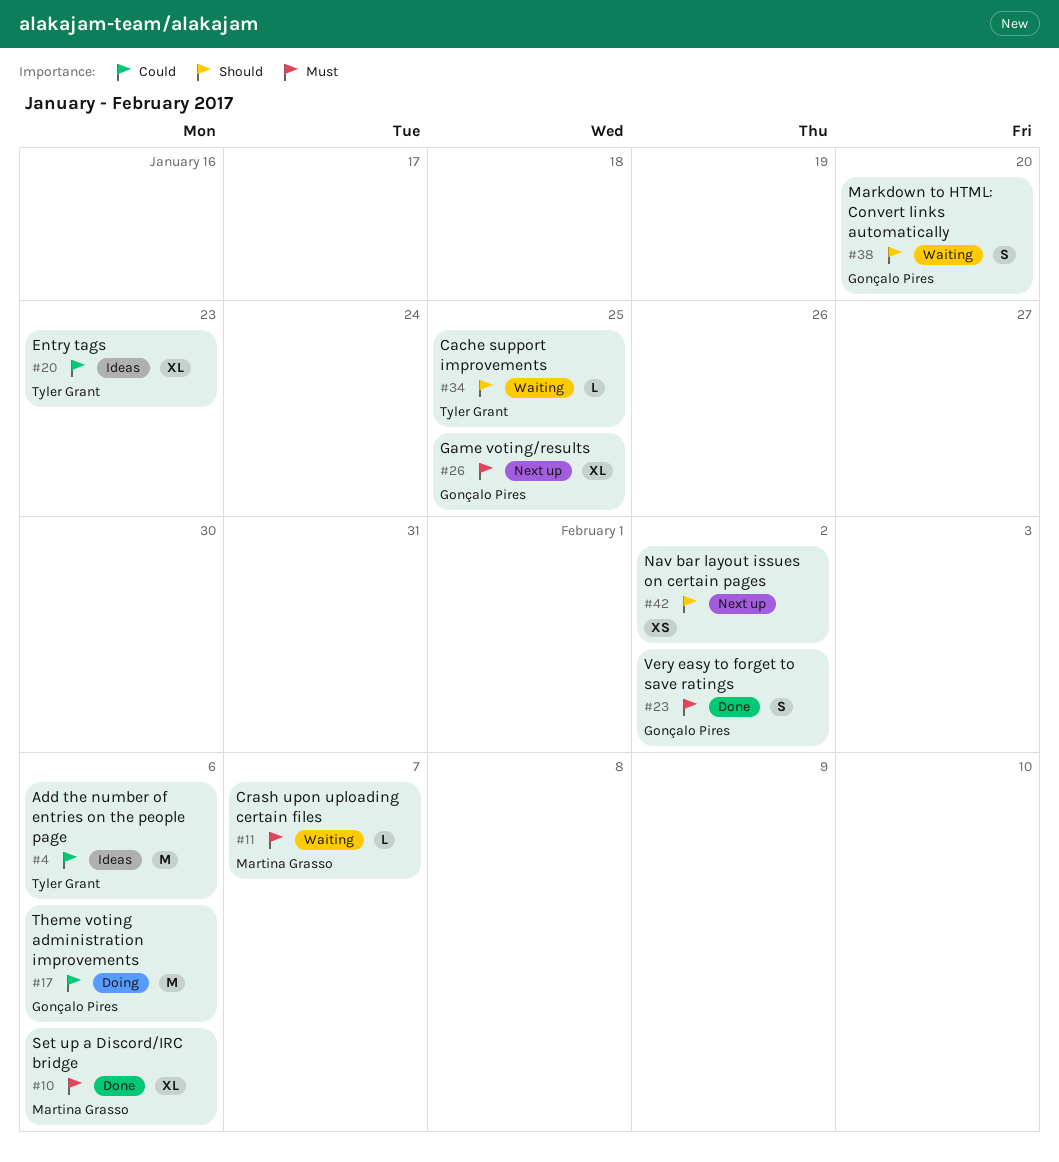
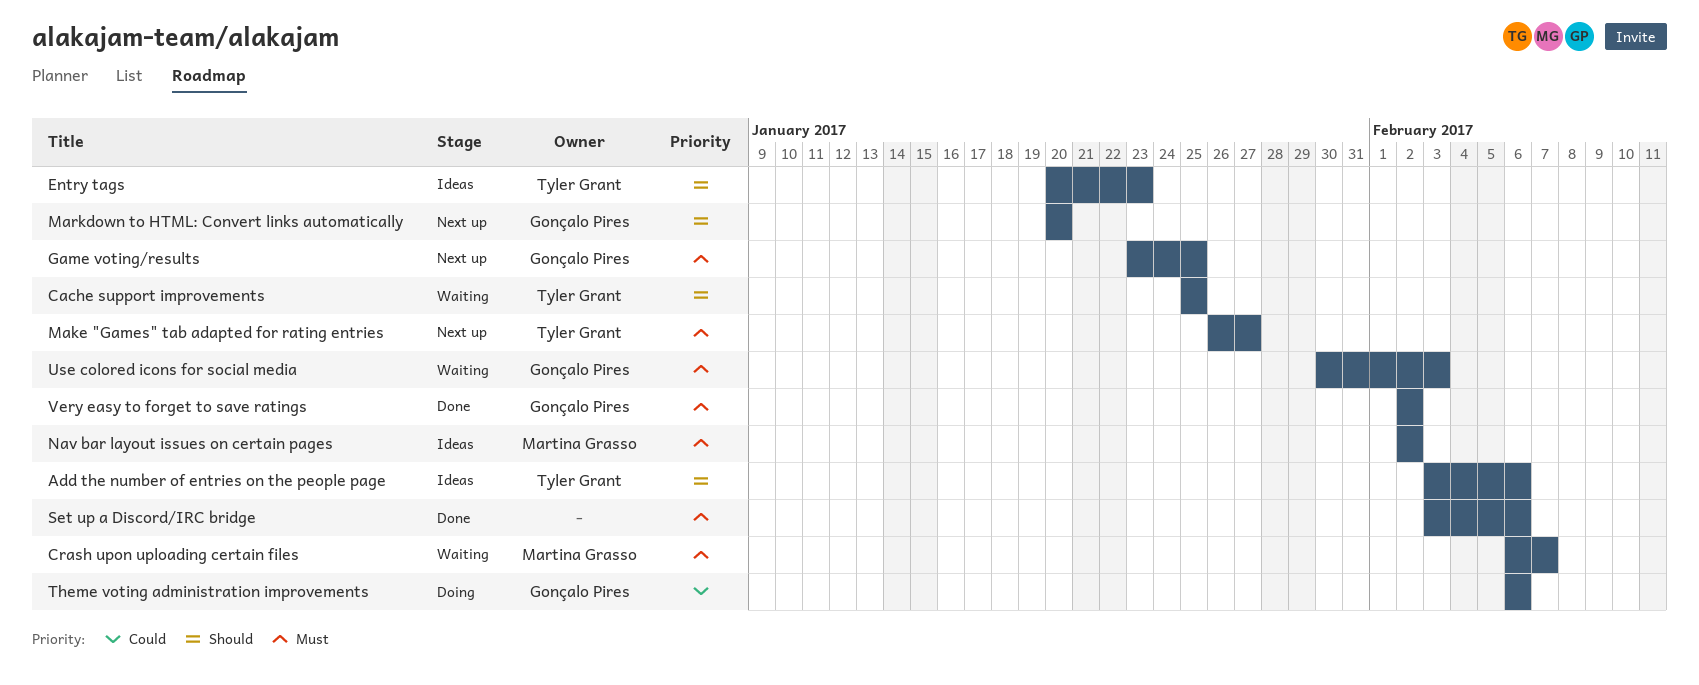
Add the number of entries on the people page, priority: Could -> Should
Entry tags, priority: Could -> Should
Make "Games" tab adapted for rating entries: none -> present
Markdown to HTML: Convert links automatically, status: Waiting -> Next up
Nav bar layout issues on certain pages, status: Next up -> Ideas
Nav bar layout issues on certain pages, owner: none -> Martina Grasso
Nav bar layout issues on certain pages, priority: Should -> Must
Set up a Discord/IRC bridge, owner: Martina Grasso -> none
Use colored icons for social media: none -> present

